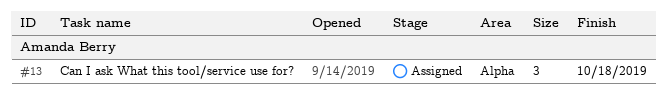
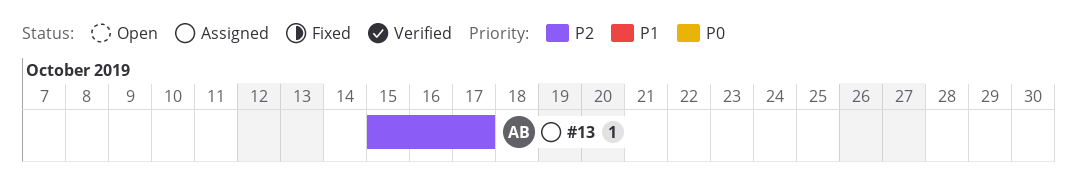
#13, estimate: 3 -> 1
#13, due: Oct 18 -> Oct 17

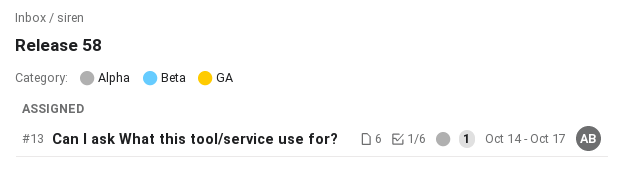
#13, start: Oct 15 -> Oct 14

